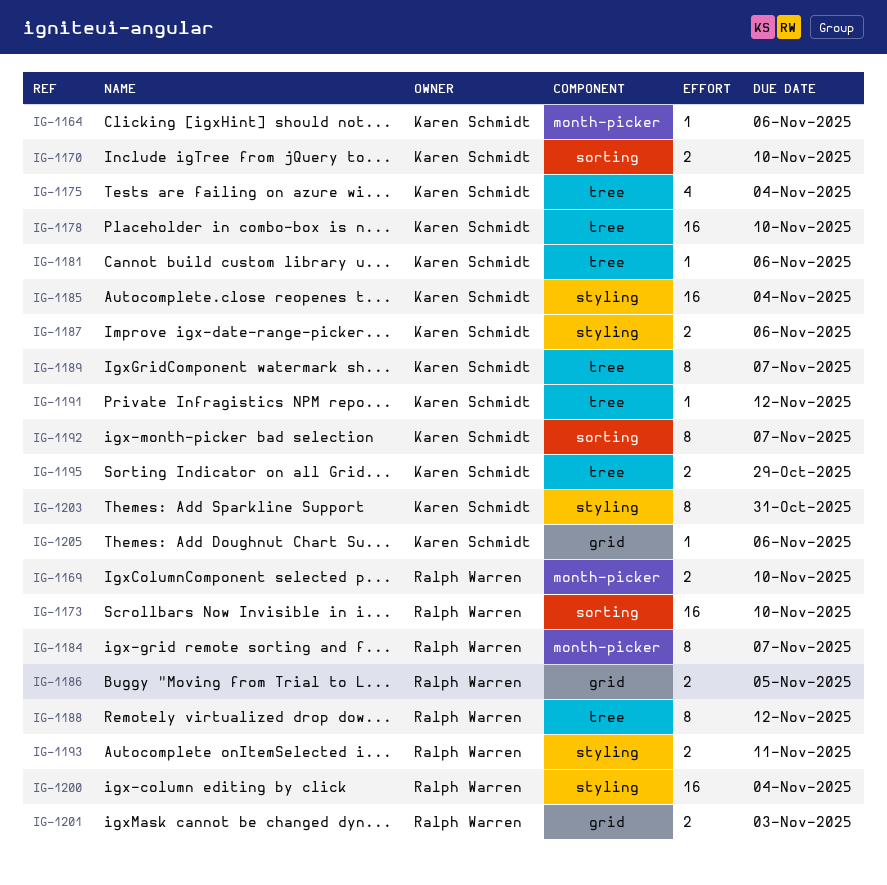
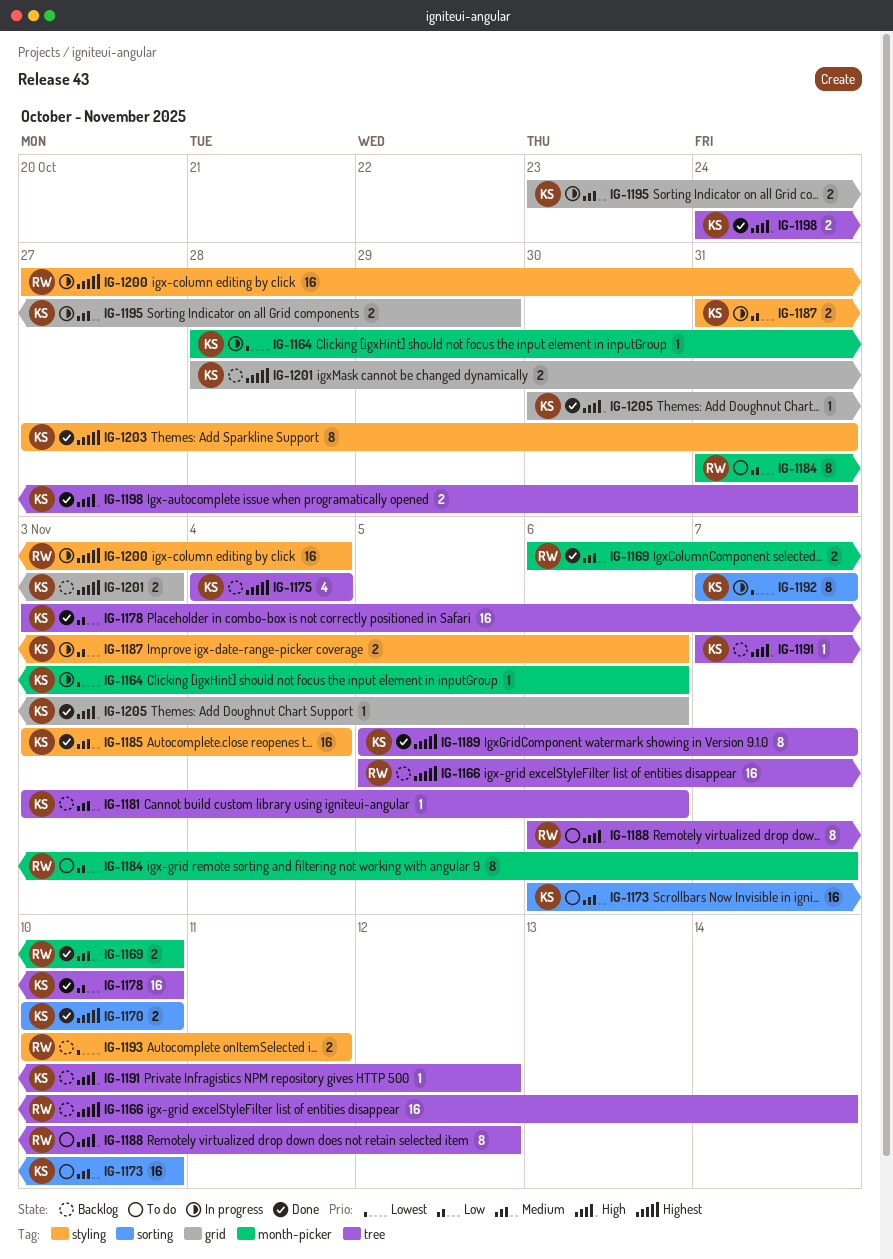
IG-1166: none -> present
IG-1173, owner: Ralph Warren -> Karen Schmidt
IG-1186: present -> none
IG-1195, label: tree -> grid
IG-1198: none -> present
IG-1201, owner: Ralph Warren -> Karen Schmidt

